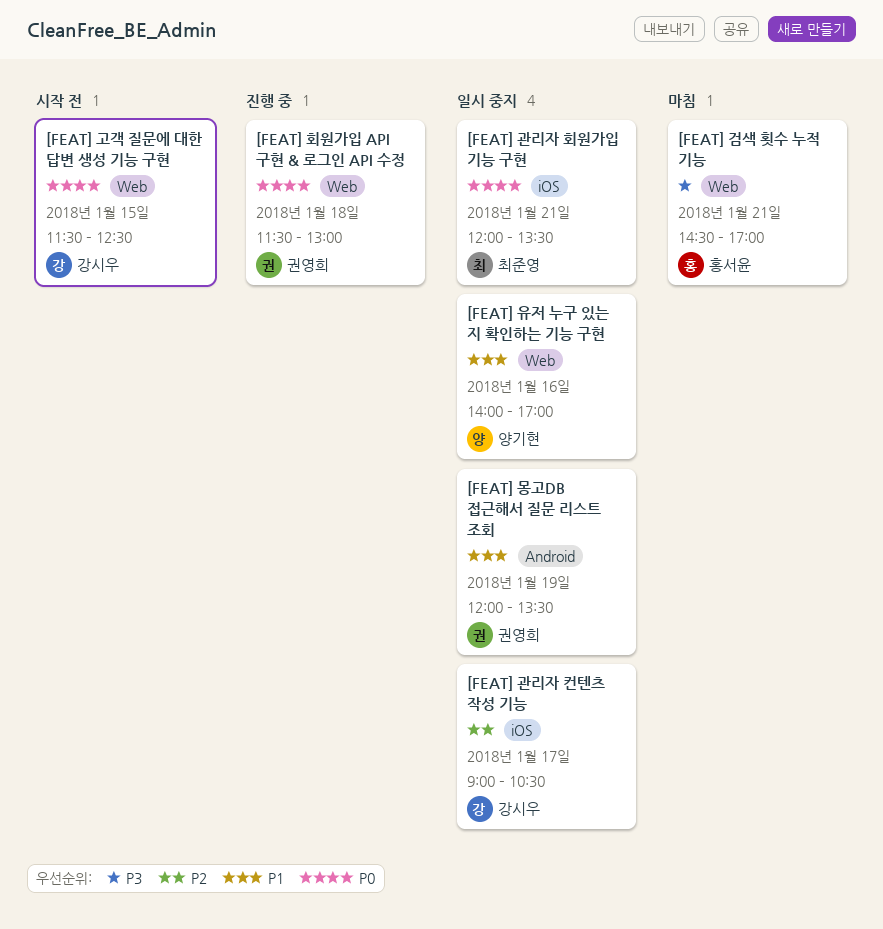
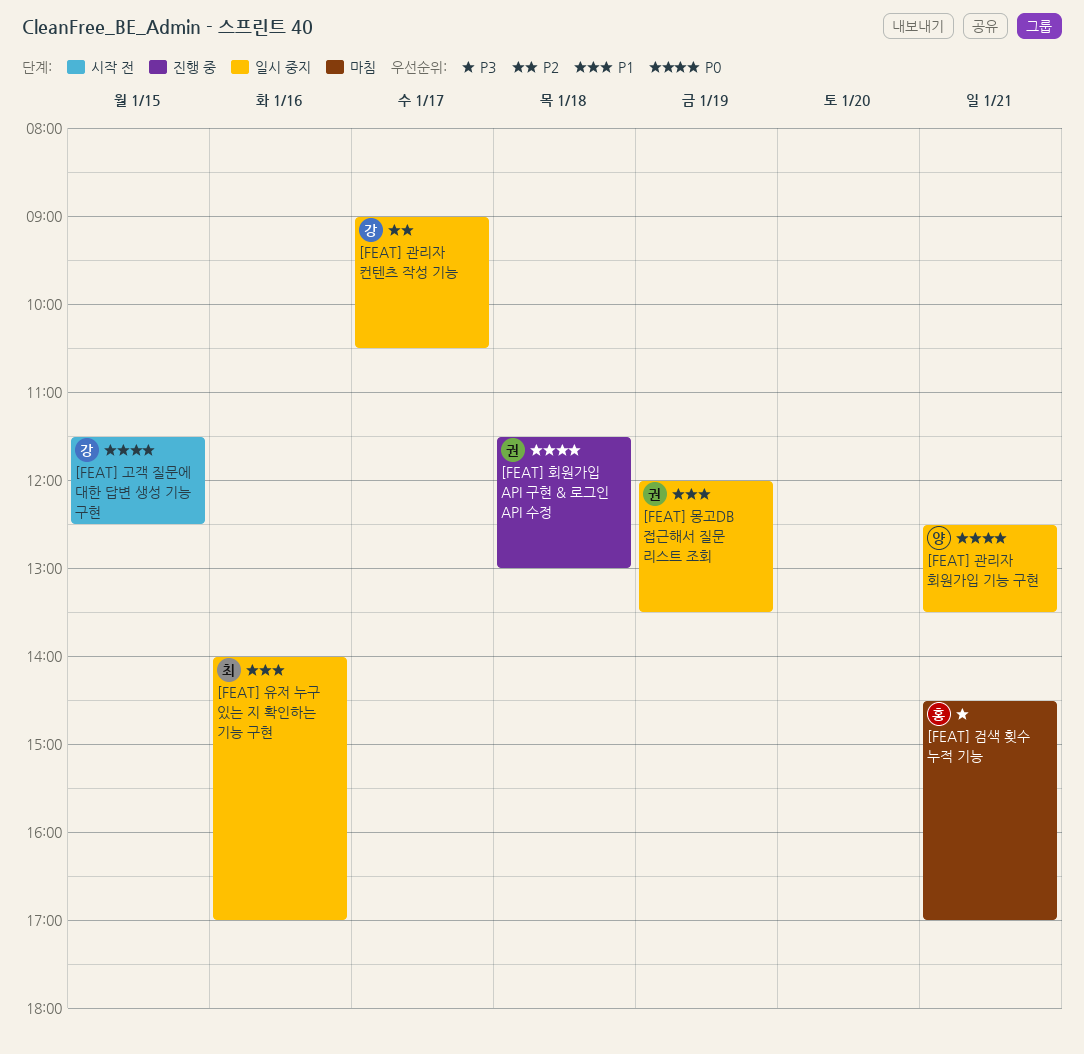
[FEAT] 관리자 회원가입 기능 구현, owner: 최준영 -> 양기현
[FEAT] 관리자 회원가입 기능 구현, begins: 12:00 -> 12:30
[FEAT] 유저 누구 있는 지 확인하는 기능 구현, owner: 양기현 -> 최준영

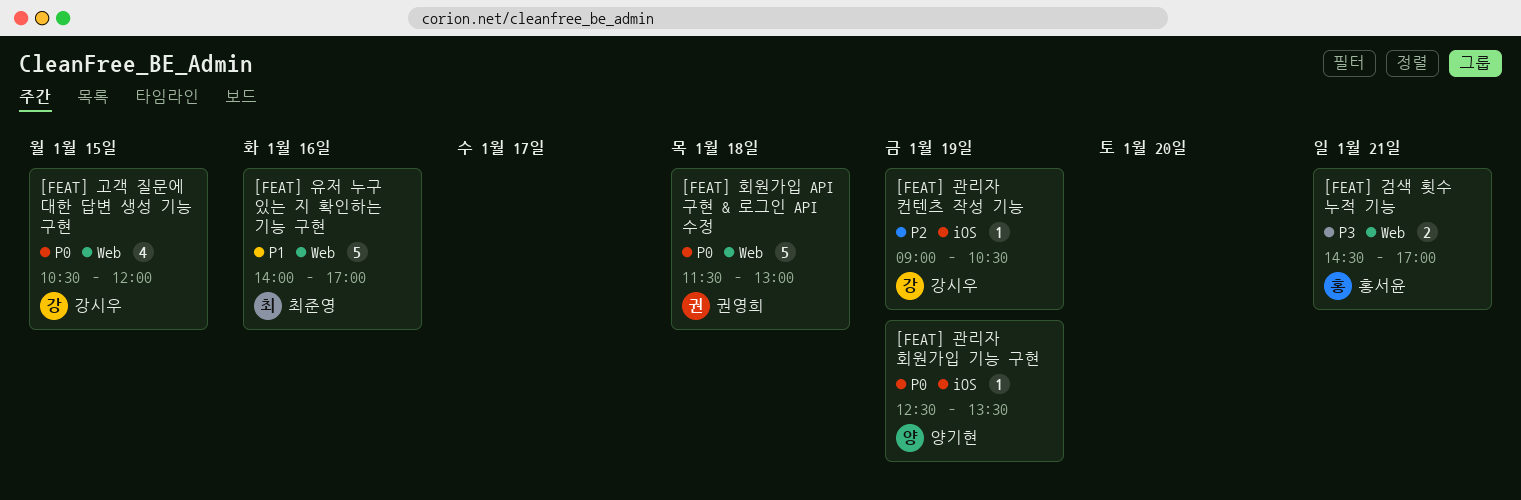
[FEAT] 고객 질문에 대한 답변 생성 기능 구현, begins: 11:30 -> 10:30
[FEAT] 고객 질문에 대한 답변 생성 기능 구현, ends: 12:30 -> 12:00
[FEAT] 관리자 컨텐츠 작성 기능, day: Jan 17 -> Jan 19
[FEAT] 관리자 회원가입 기능 구현, day: Jan 21 -> Jan 19
[FEAT] 몽고DB 접근해서 질문 리스트 조회: present -> none

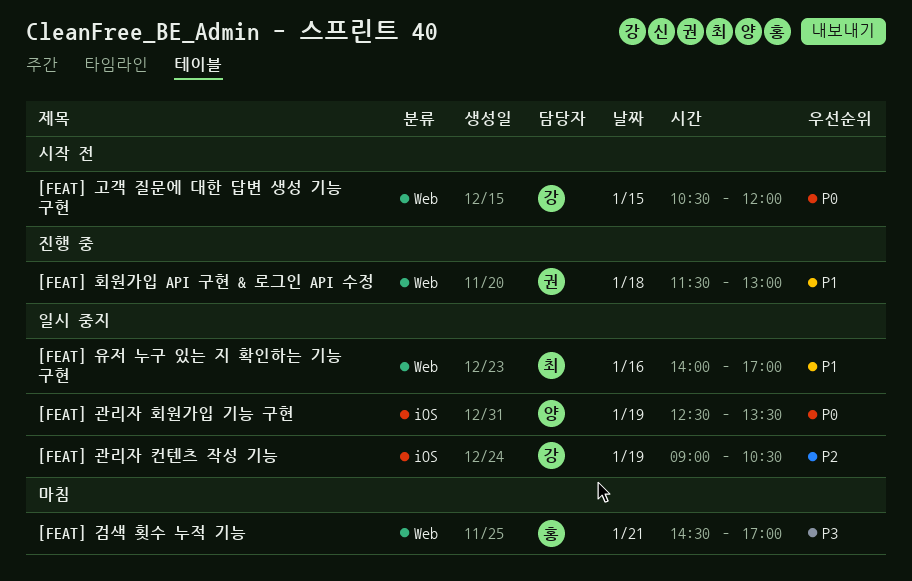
[FEAT] 회원가입 API 구현 & 로그인 API 수정, priority: P0 -> P1

